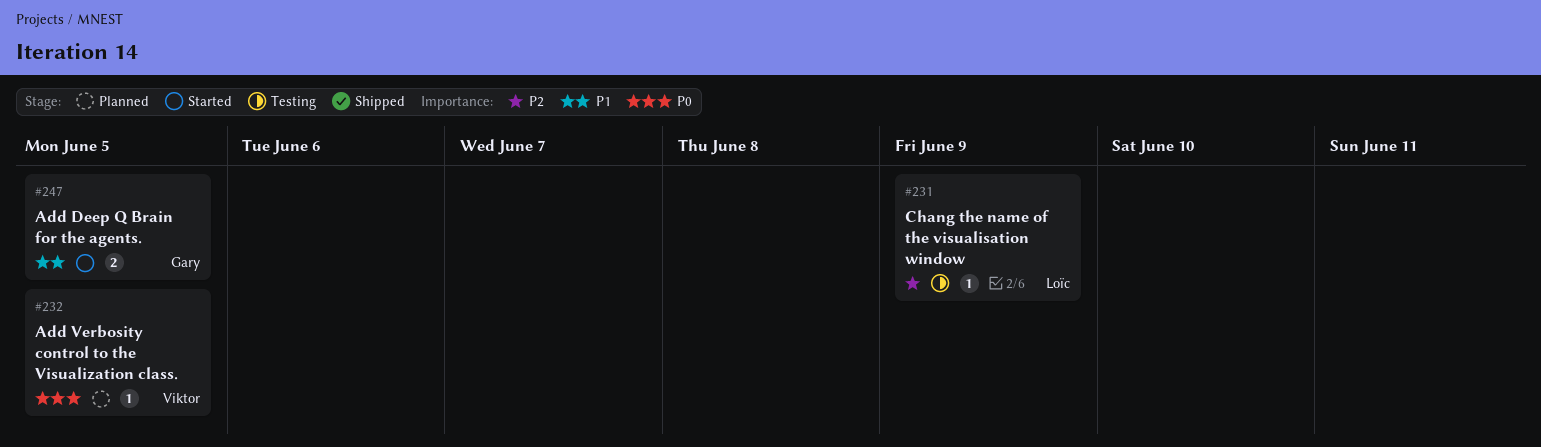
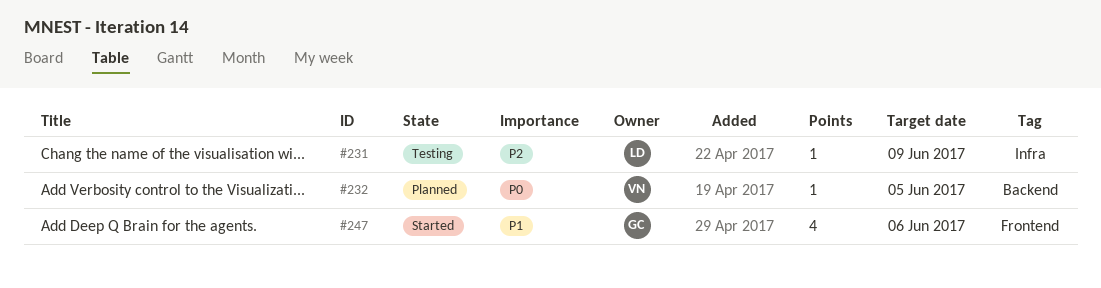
#247, estimate: 2 -> 4
#247, due: Jun 5 -> Jun 6

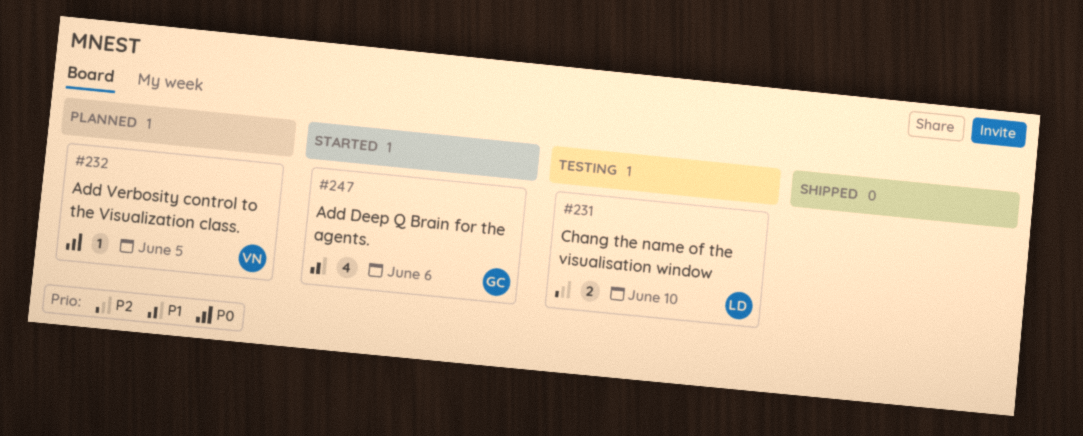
#231, estimate: 1 -> 2
#231, due: Jun 9 -> Jun 10

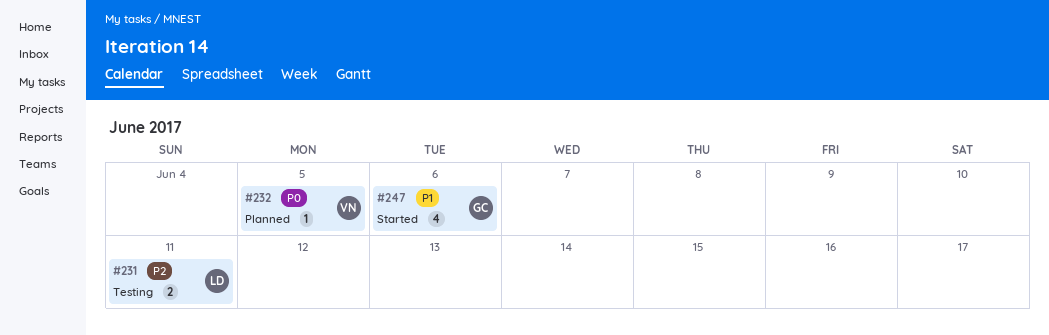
#231, due: Jun 10 -> Jun 11

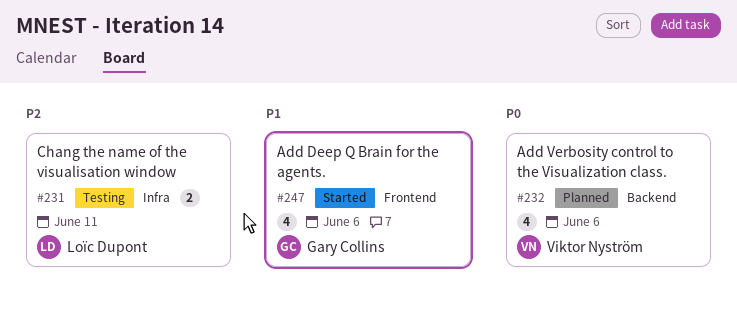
#232, estimate: 1 -> 4
#232, due: Jun 5 -> Jun 6

